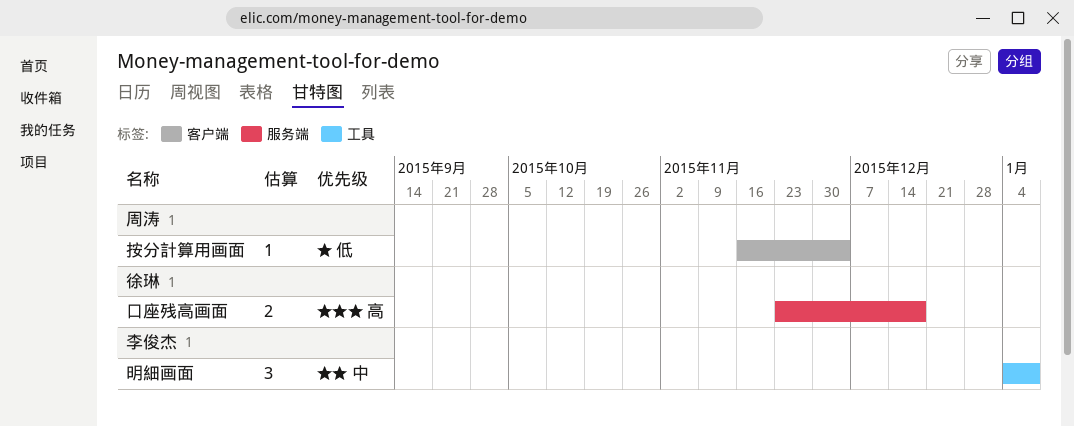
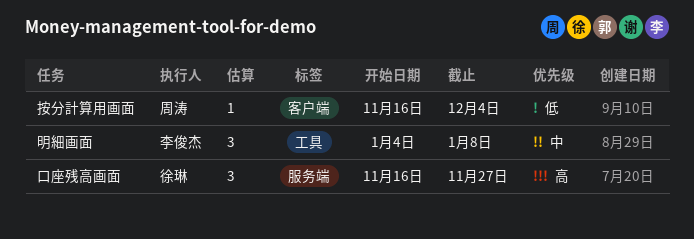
口座残高画面, estimate: 2 -> 3
口座残高画面, start: Nov 23 -> Nov 16
口座残高画面, due: Dec 18 -> Nov 27

